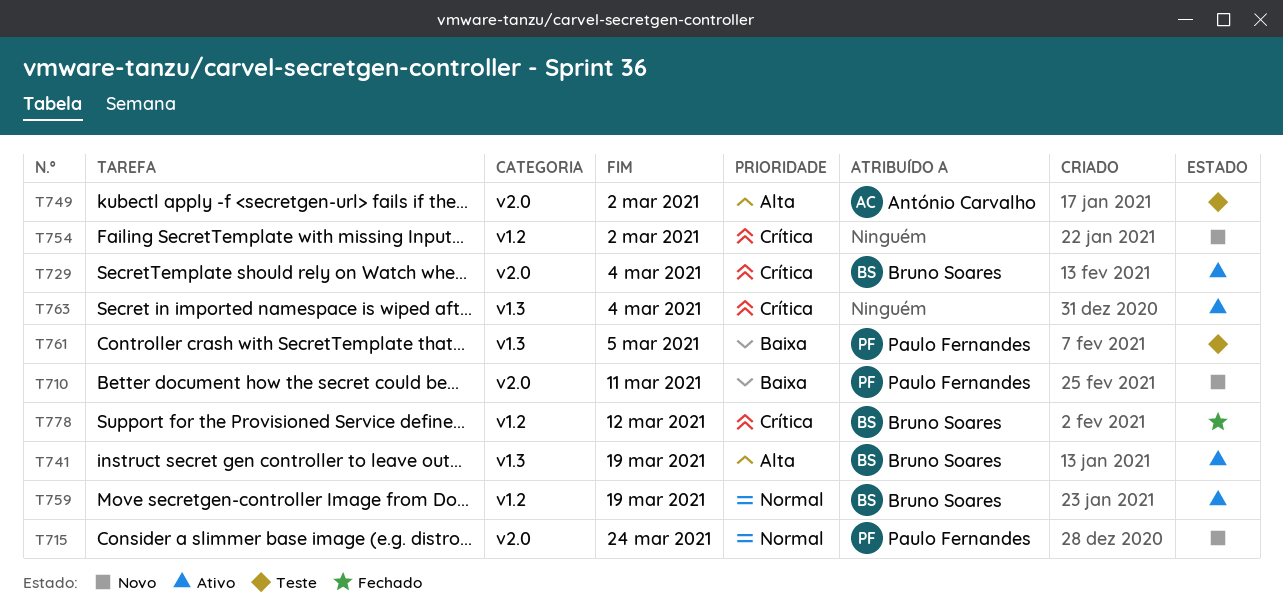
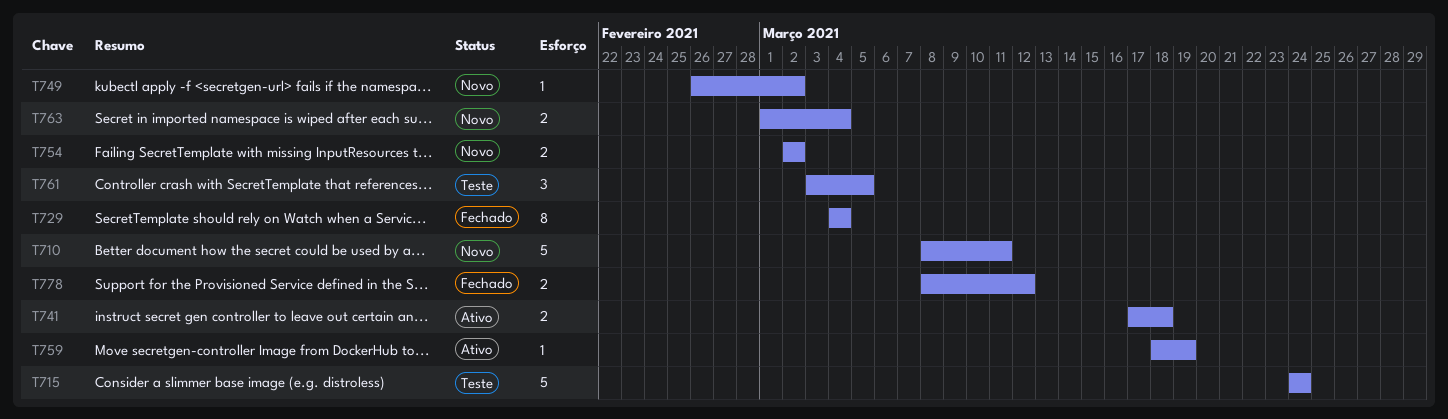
T715, status: Novo -> Teste
T729, status: Ativo -> Fechado
T741, due: Mar 19 -> Mar 18
T749, status: Teste -> Novo
T763, status: Ativo -> Novo

